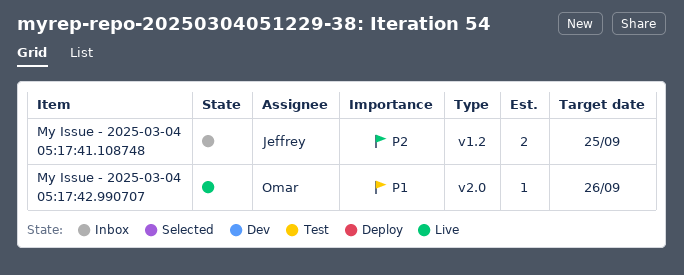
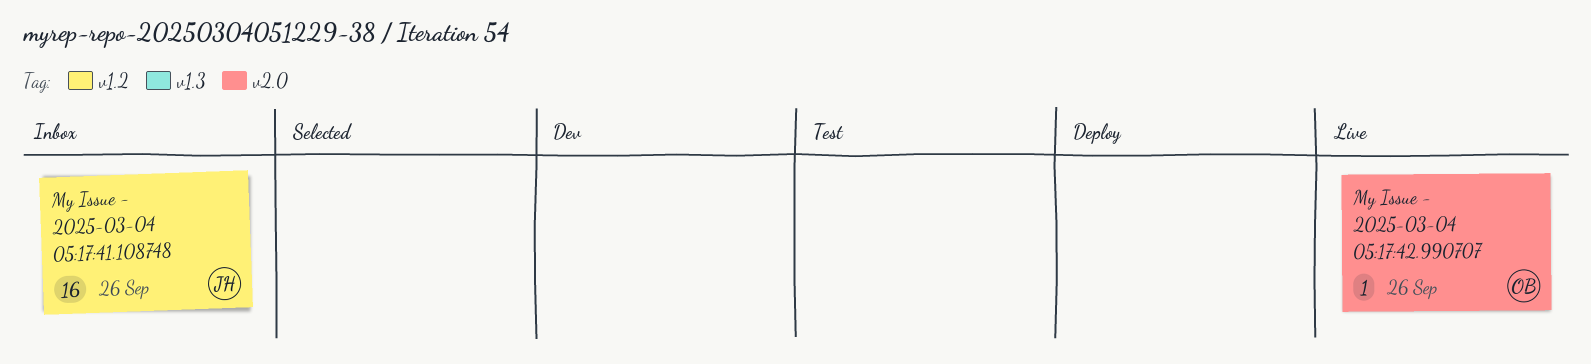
My Issue - 2025-03-04 05:17:41.108748, estimate: 2 -> 16
My Issue - 2025-03-04 05:17:41.108748, due: Sep 25 -> Sep 26

